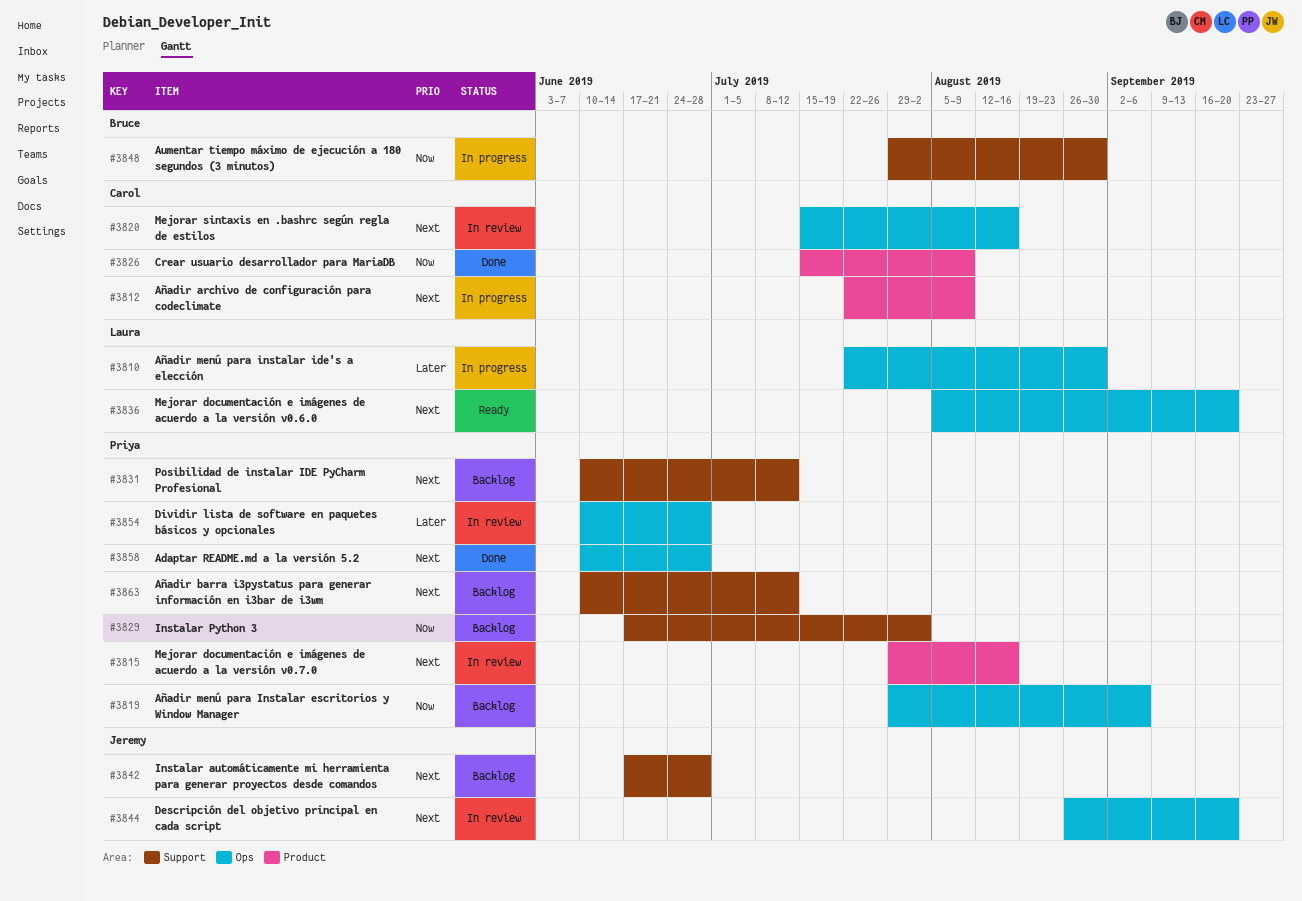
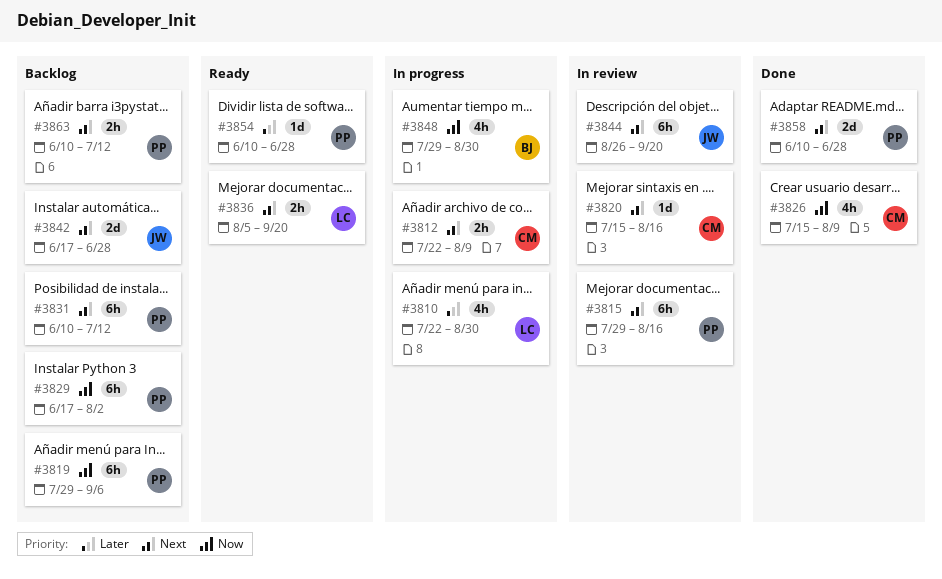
#3854, status: In review -> Ready

